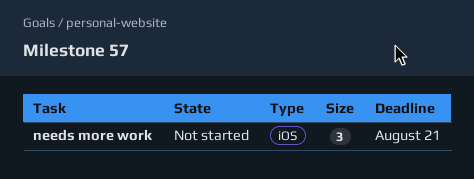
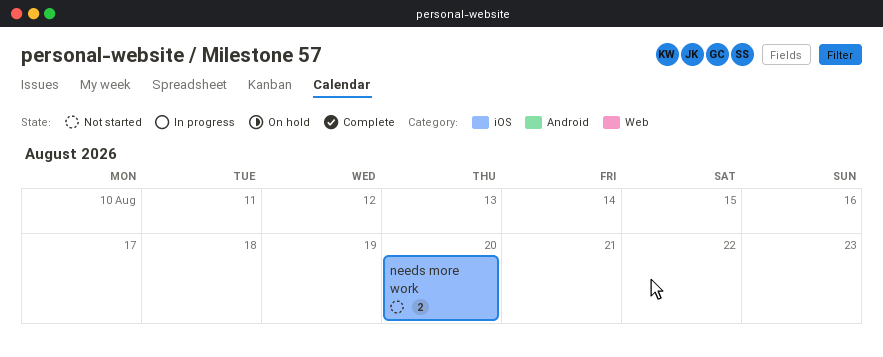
needs more work, estimate: 3 -> 2
needs more work, due: Aug 21 -> Aug 20

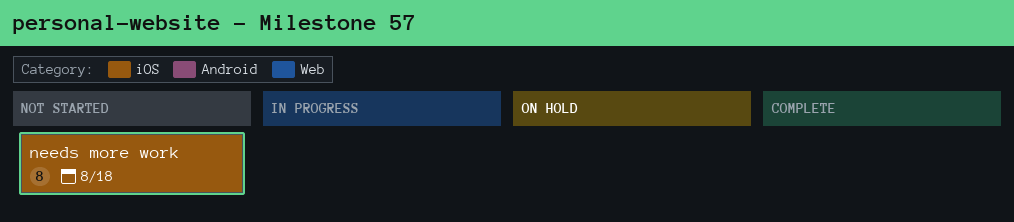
needs more work, estimate: 2 -> 8
needs more work, due: Aug 20 -> Aug 18

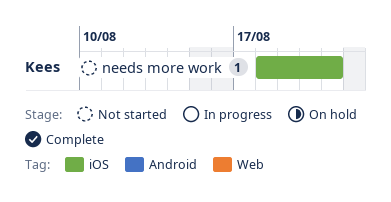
needs more work, estimate: 8 -> 1
needs more work, due: Aug 18 -> Aug 21

